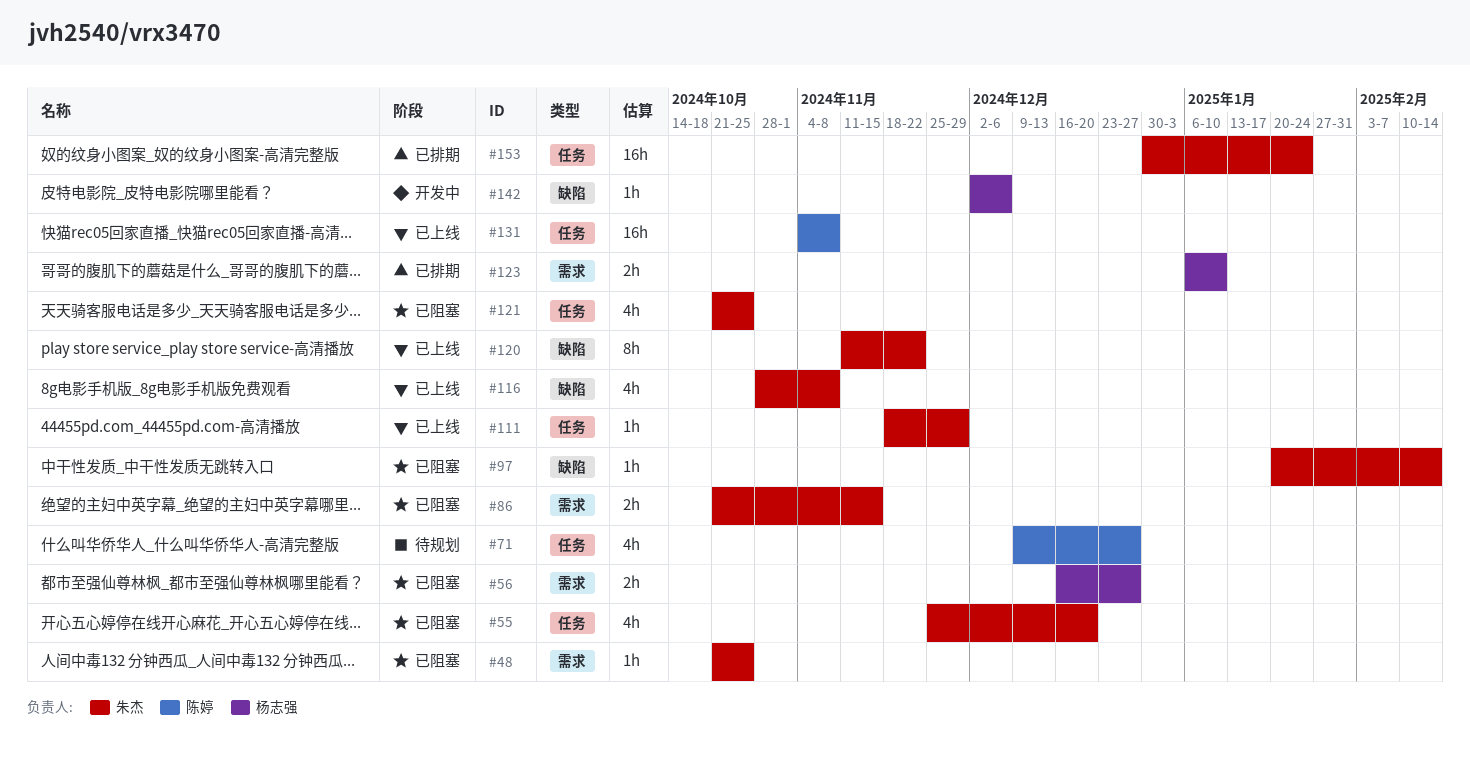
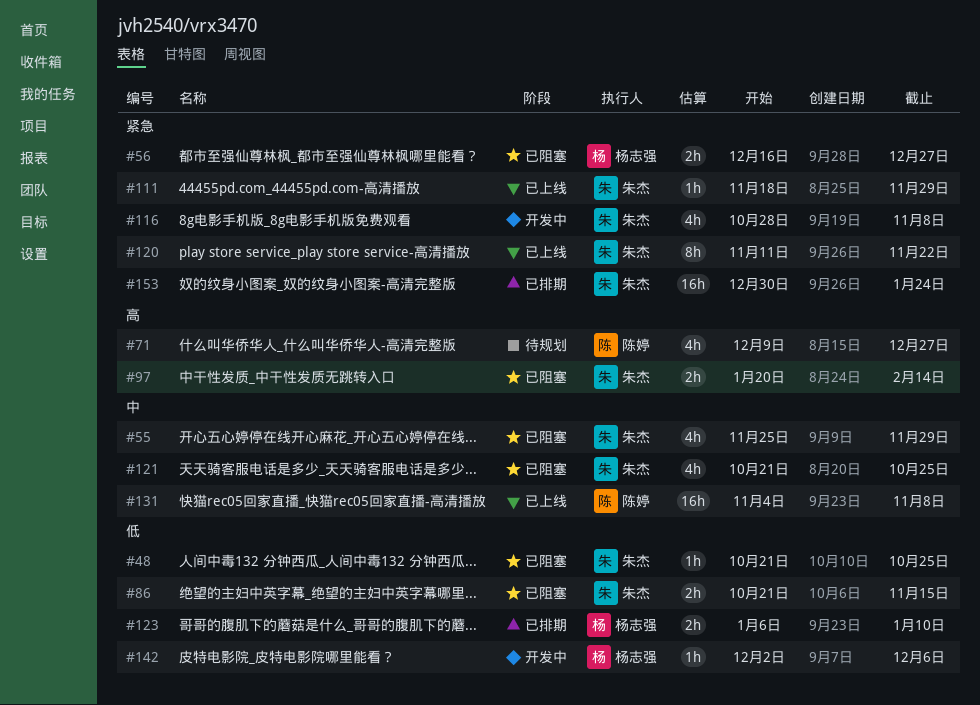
#55, due: Dec 20 -> Nov 29
#97, estimate: 1h -> 2h
#116, status: 已上线 -> 开发中

